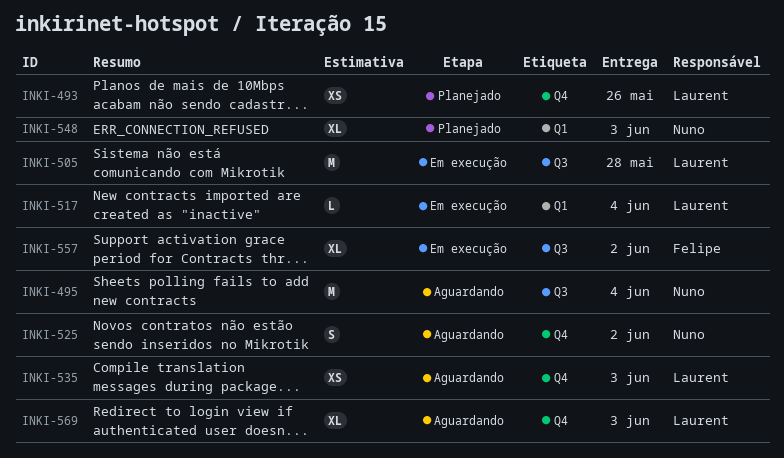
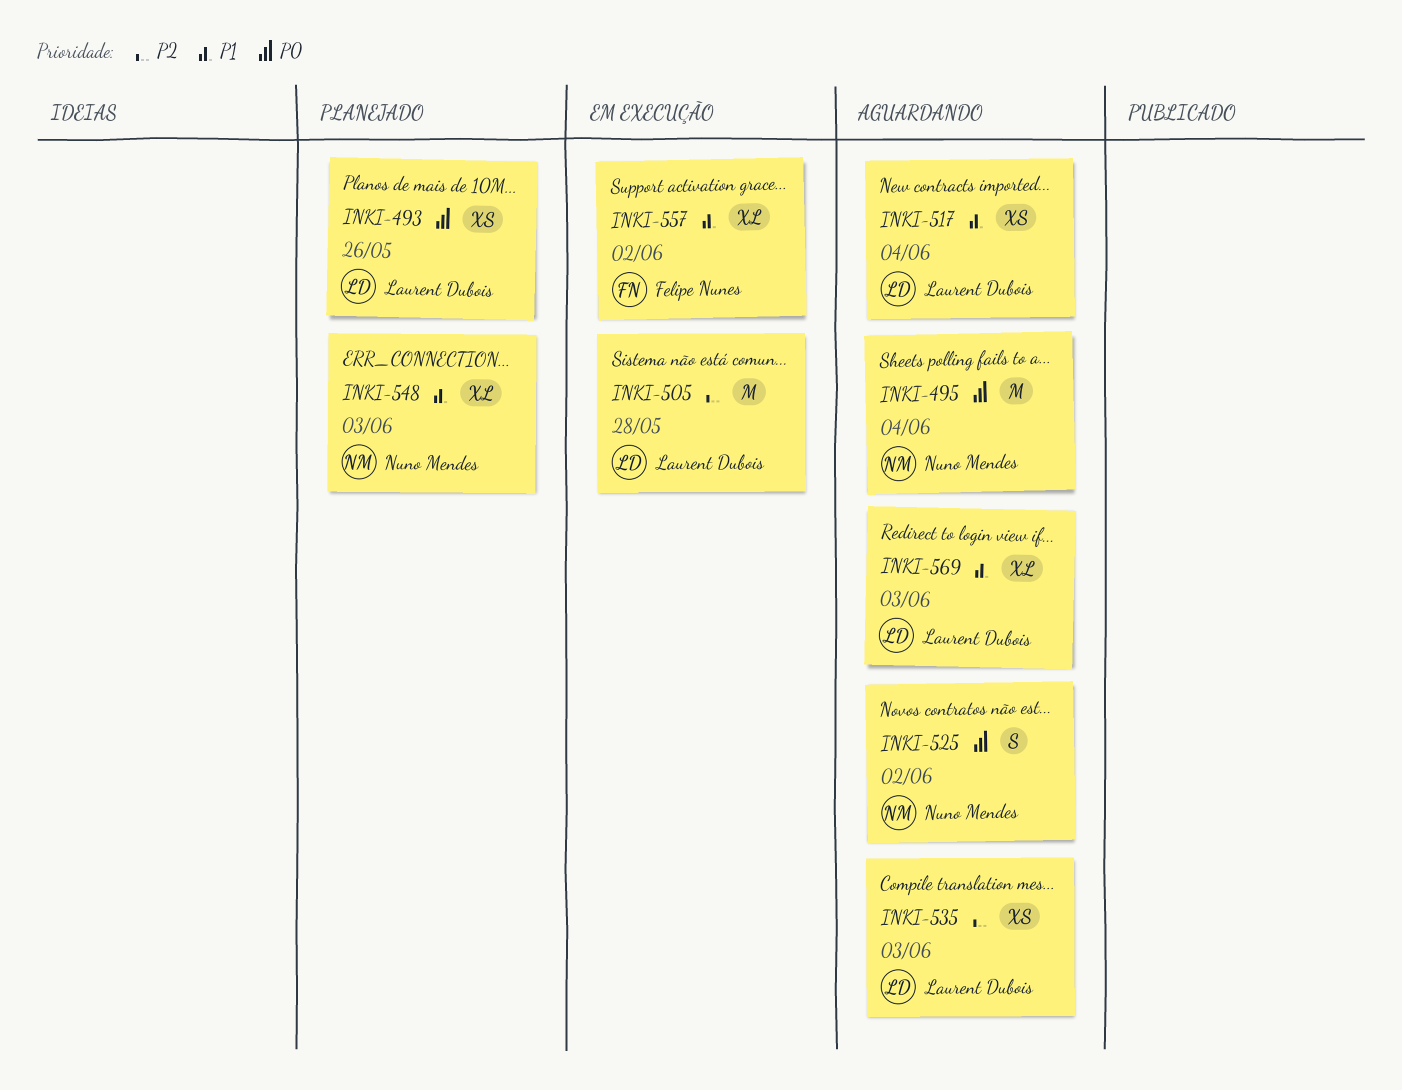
INKI-517, status: Em execução -> Aguardando
INKI-517, estimate: L -> XS

